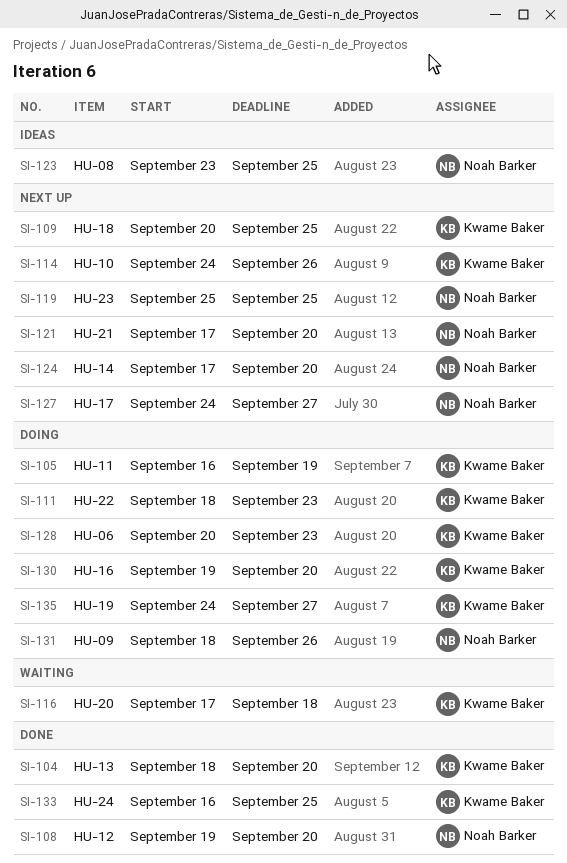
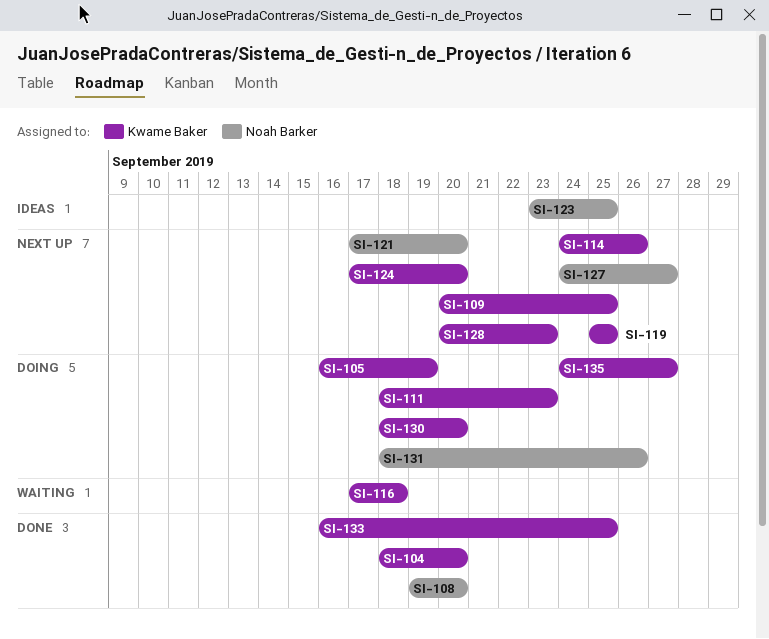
SI-119, owner: Noah Barker -> Kwame Baker
SI-124, owner: Noah Barker -> Kwame Baker
SI-128, status: Doing -> Next up
SI-130, start: Sep 19 -> Sep 18

